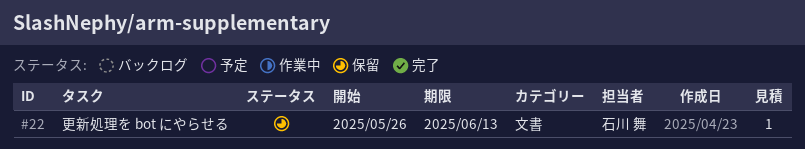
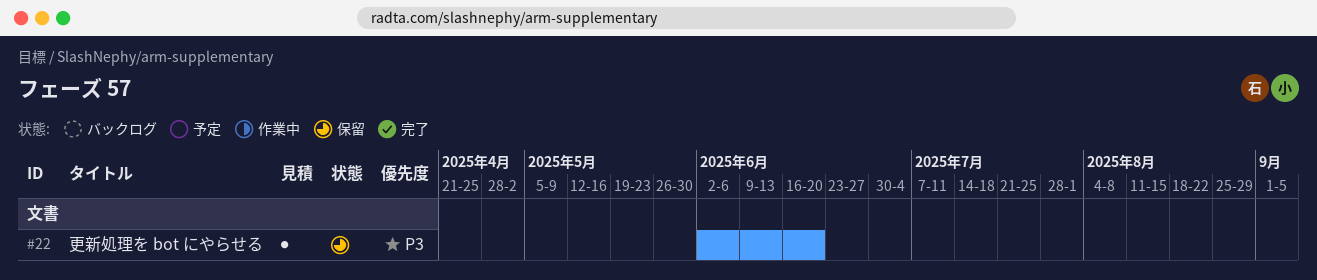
#22, start: May 26 -> Jun 2
#22, due: Jun 13 -> Jun 20

